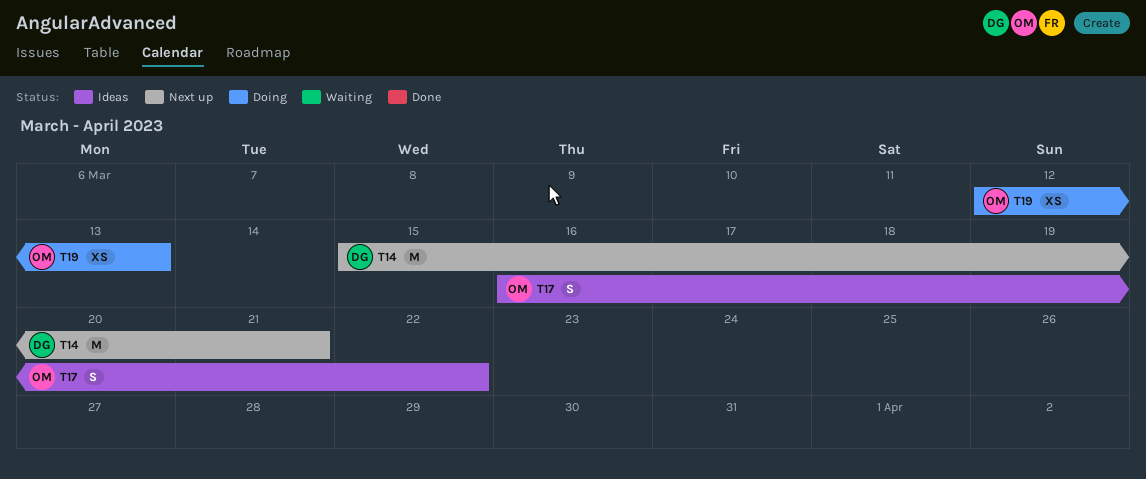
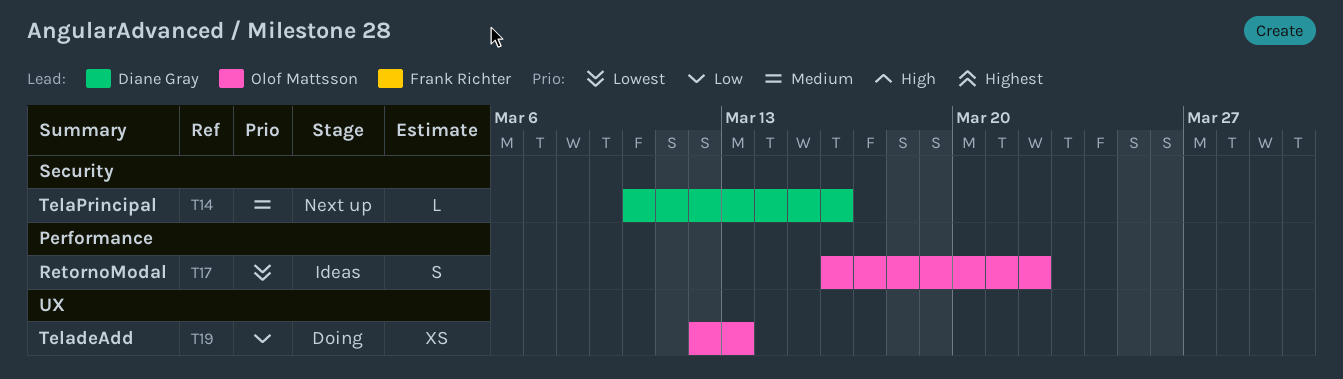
T14, estimate: M -> L
T14, start: Mar 15 -> Mar 10
T14, due: Mar 21 -> Mar 16

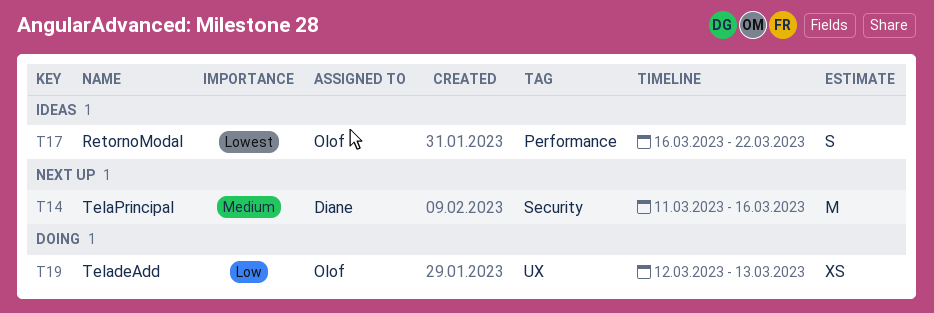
T14, estimate: L -> M
T14, start: Mar 10 -> Mar 11

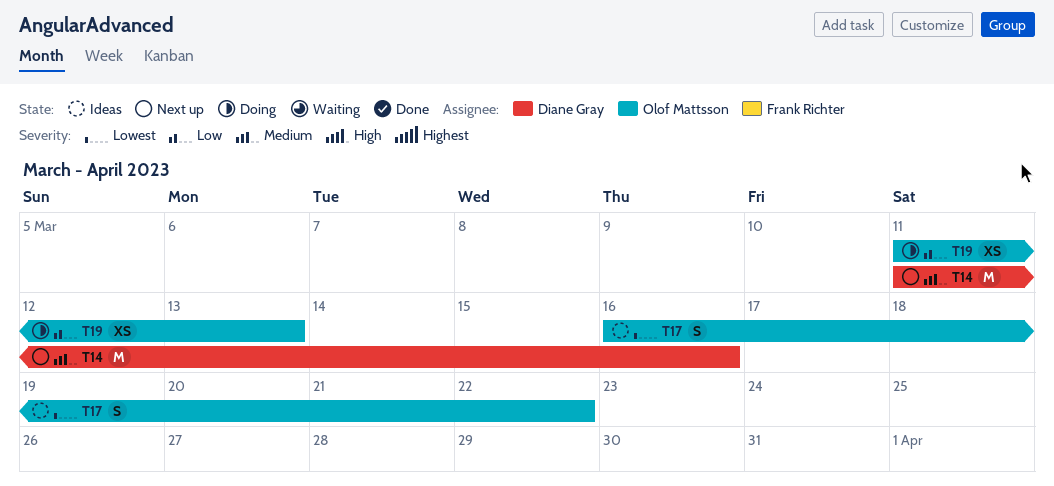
T19, start: Mar 12 -> Mar 11

